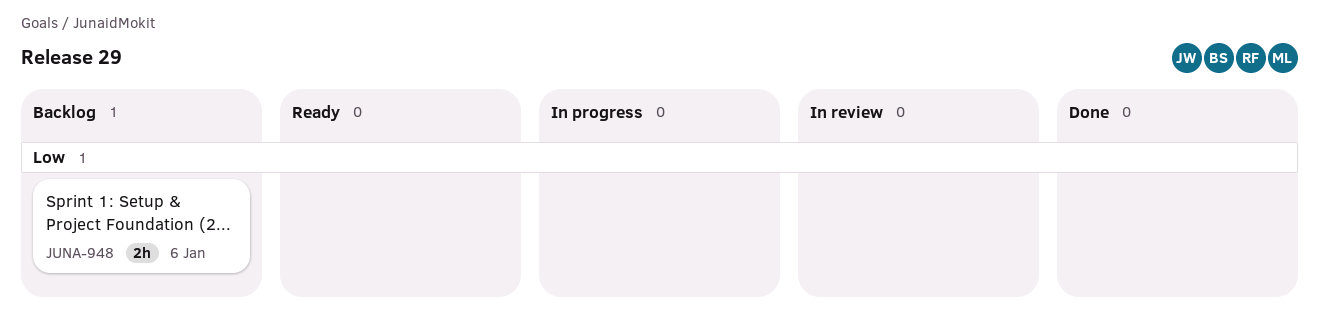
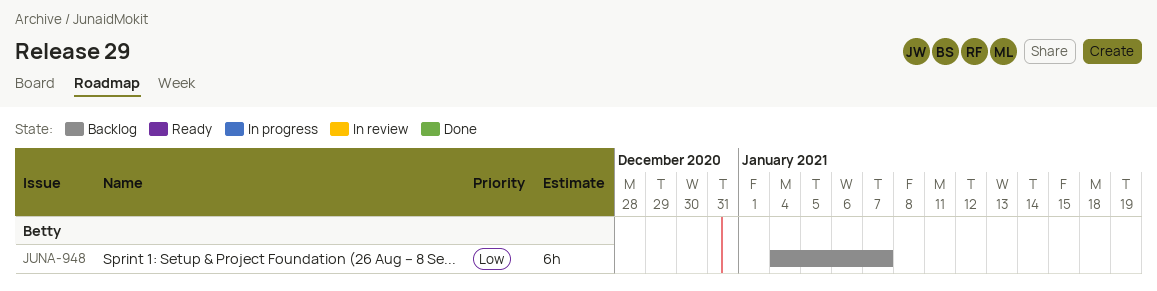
JUNA-948, estimate: 2h -> 6h
JUNA-948, due: Jan 6 -> Jan 7

